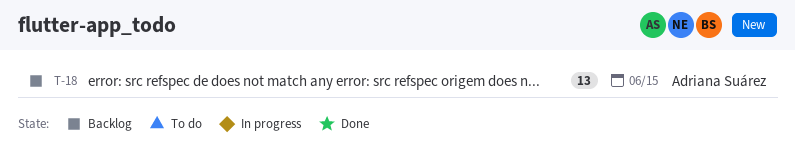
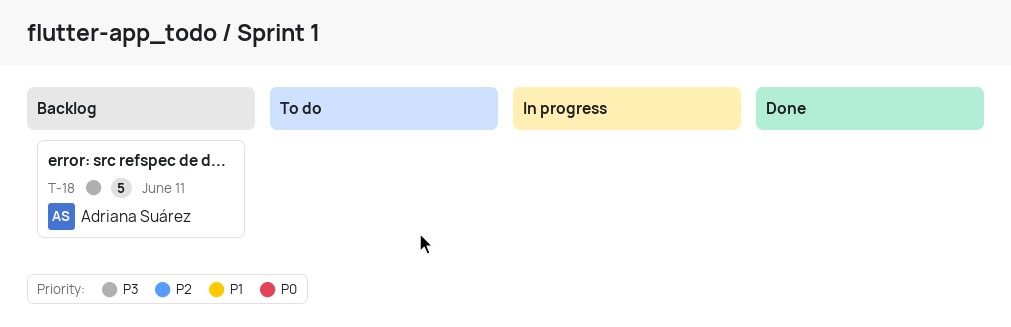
T-18, estimate: 13 -> 5
T-18, due: Jun 15 -> Jun 11

